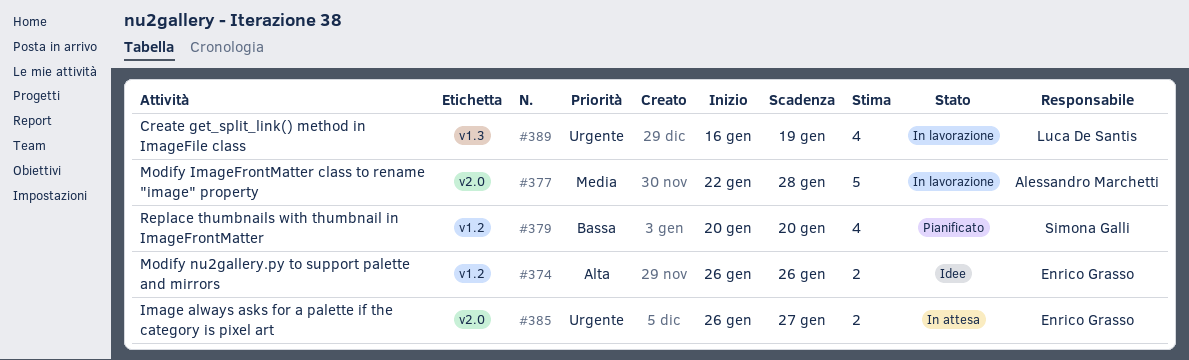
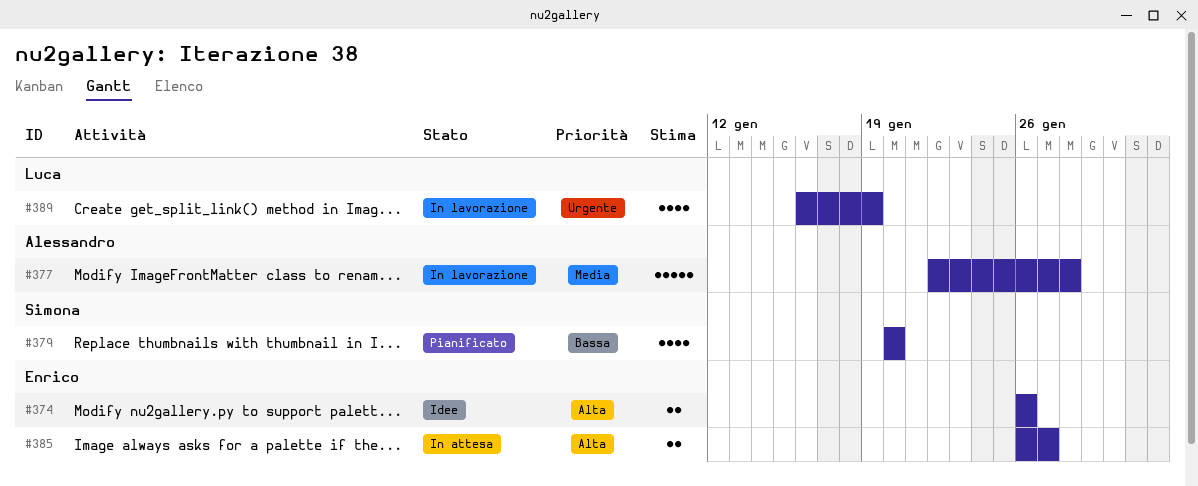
#385, priority: Urgente -> Alta

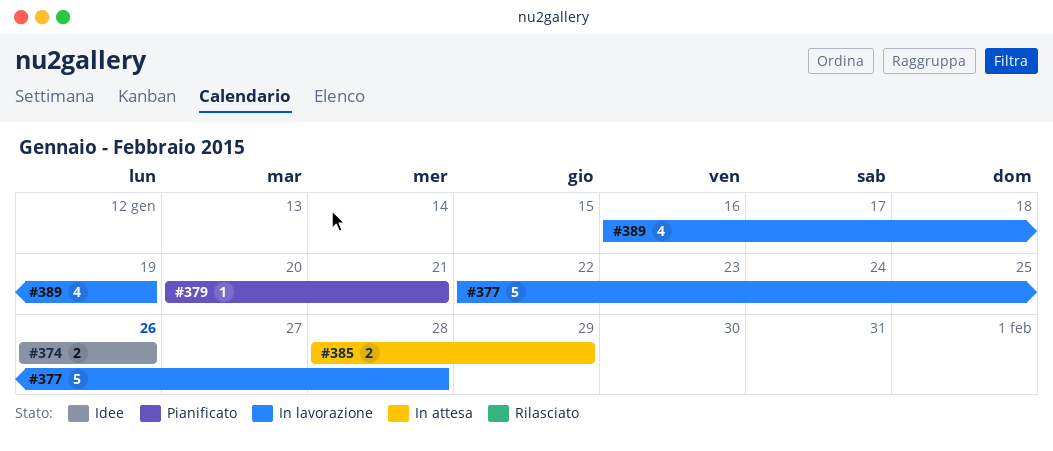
#379, estimate: 4 -> 1
#379, due: Jan 20 -> Jan 21
#385, start: Jan 26 -> Jan 28
#385, due: Jan 27 -> Jan 29

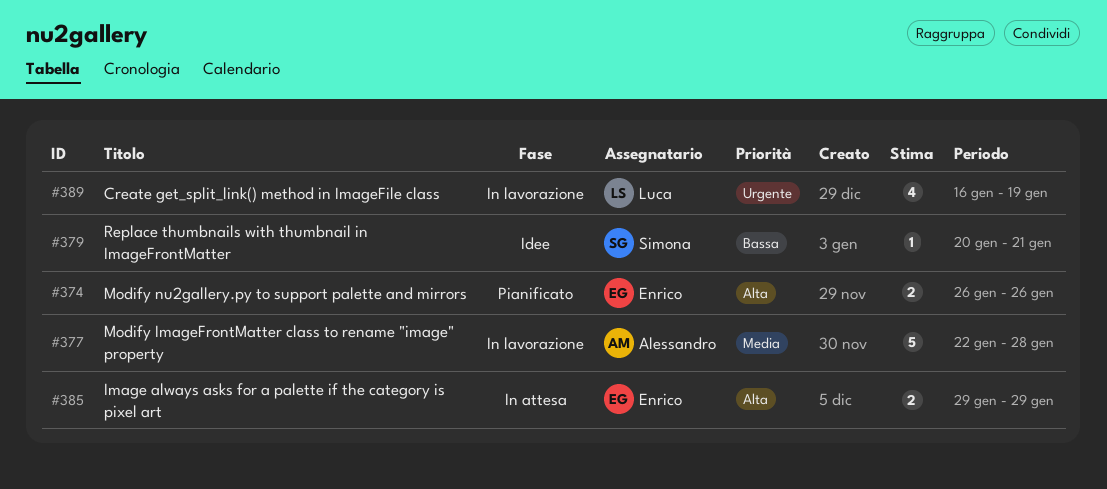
#374, status: Idee -> Pianificato
#379, status: Pianificato -> Idee
#385, start: Jan 28 -> Jan 29

